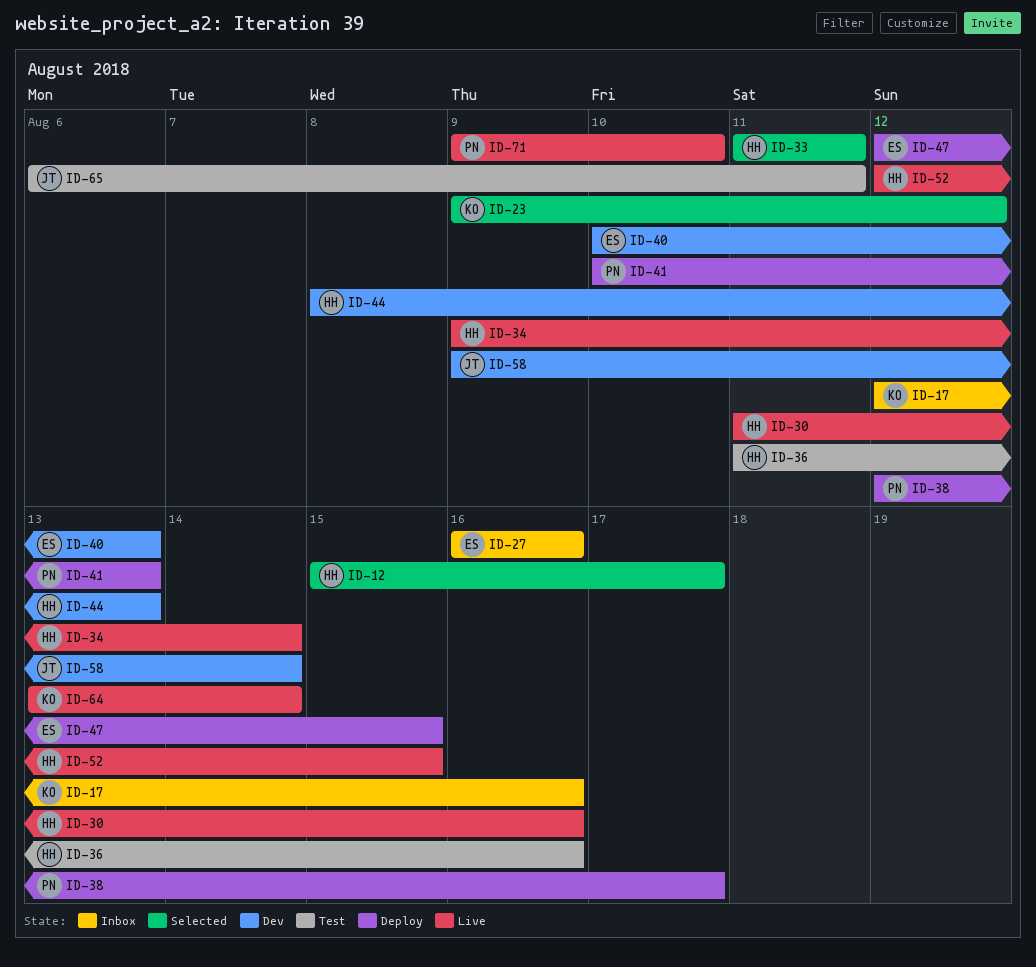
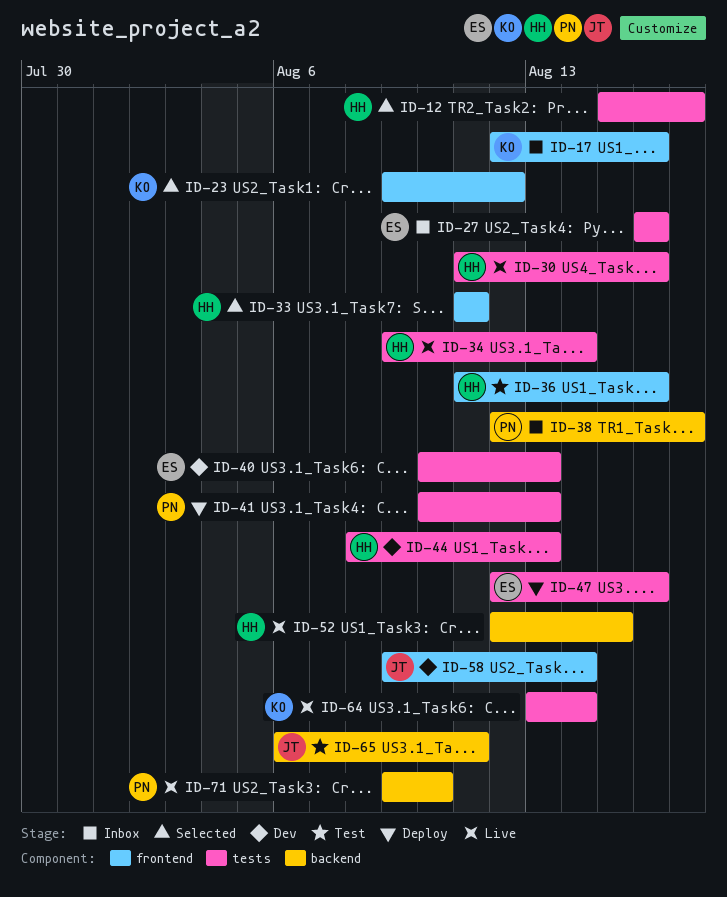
ID-38, status: Deploy -> Inbox
ID-47, due: Aug 15 -> Aug 16

